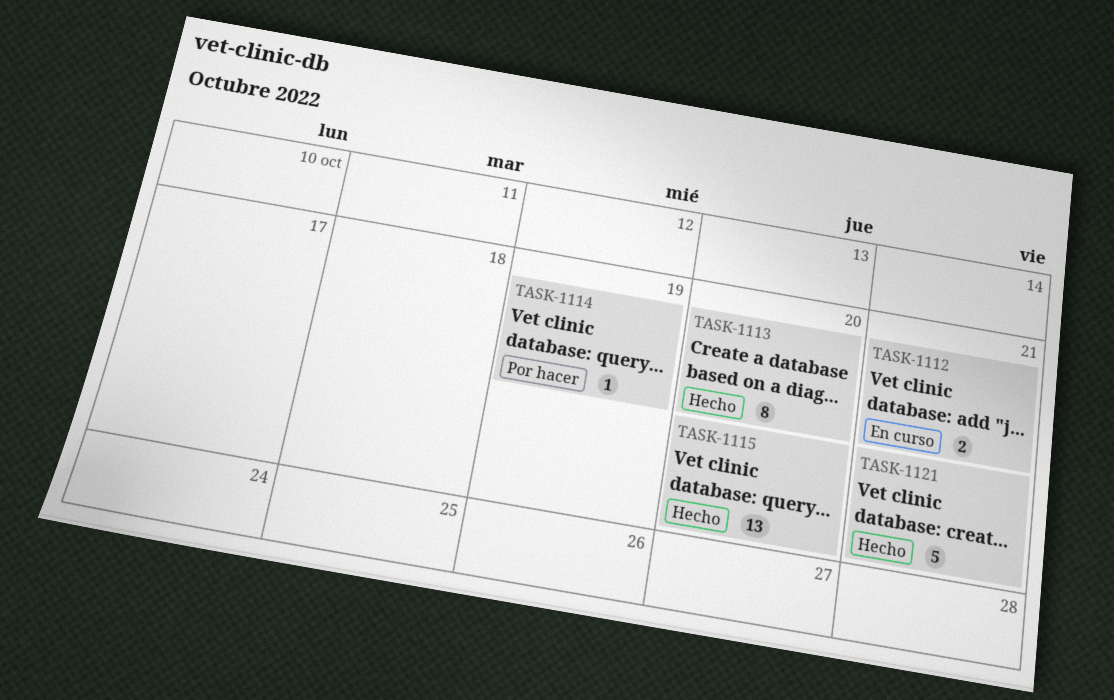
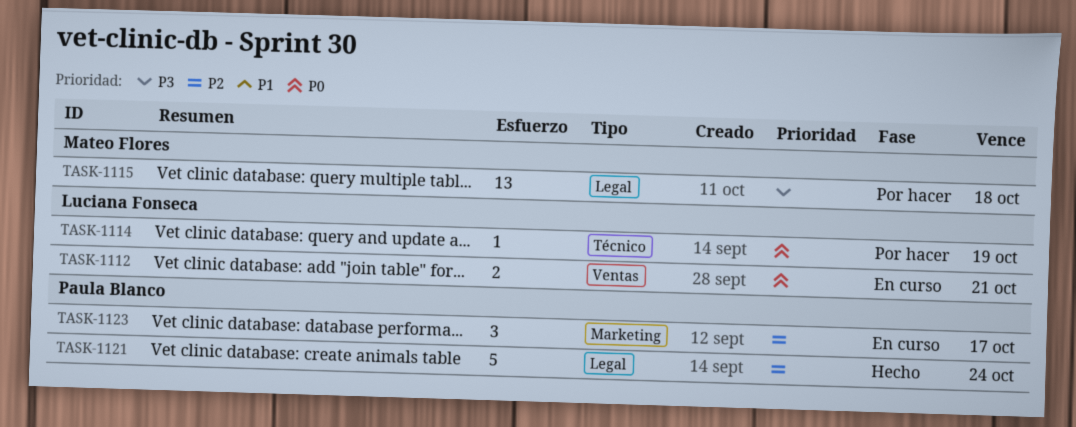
TASK-1113: present -> none
TASK-1115, status: Hecho -> Por hacer
TASK-1115, due: Oct 20 -> Oct 18
TASK-1121, due: Oct 21 -> Oct 24
TASK-1123: none -> present

